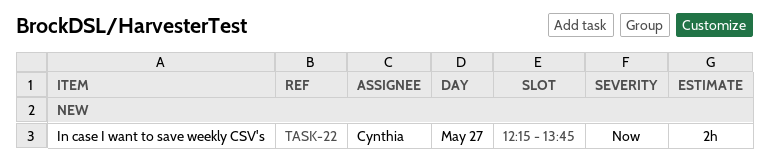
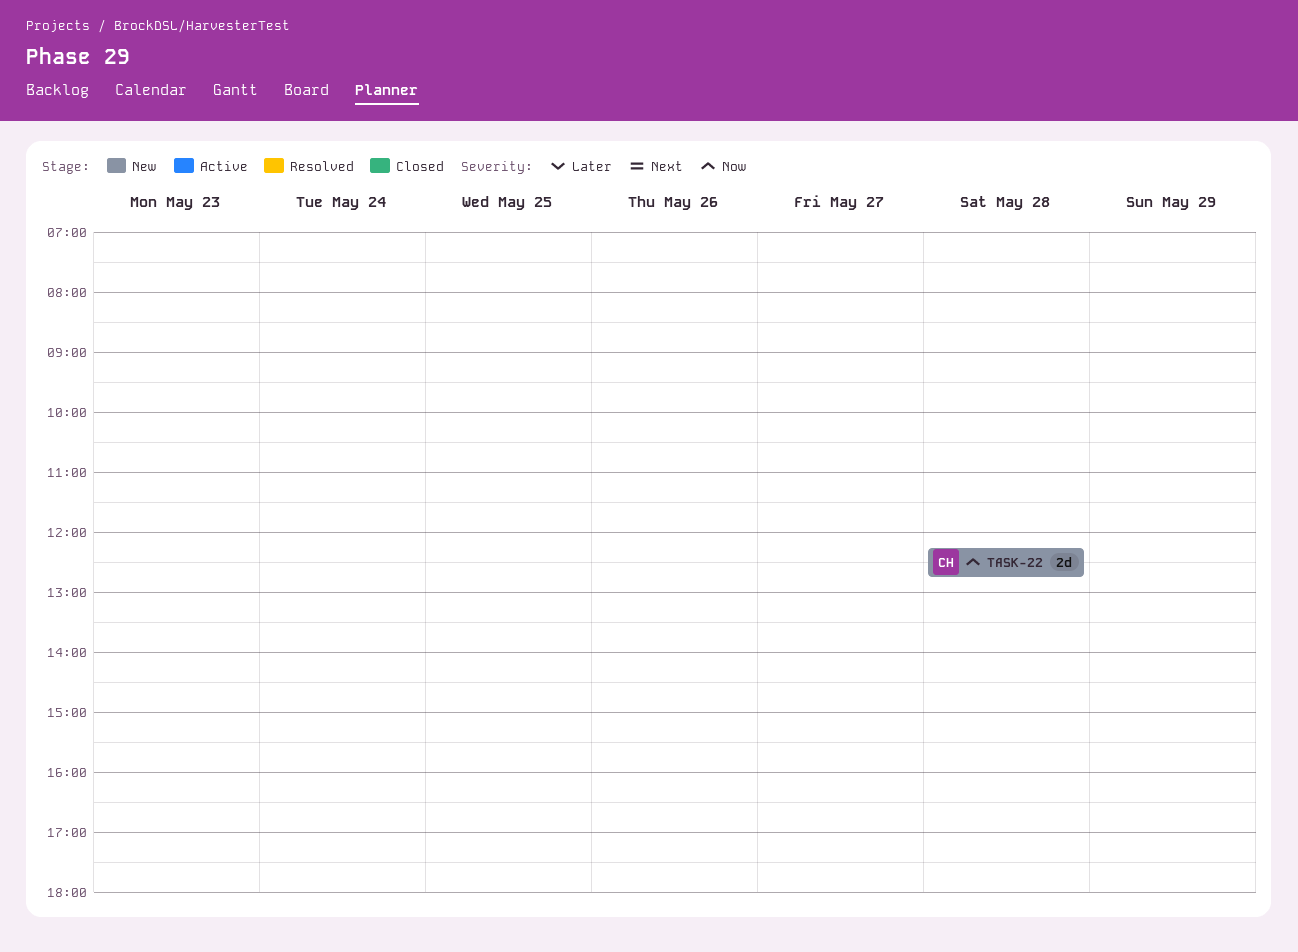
TASK-22, estimate: 2h -> 2d
TASK-22, day: May 27 -> May 28
TASK-22, ends: 13:45 -> 12:45

